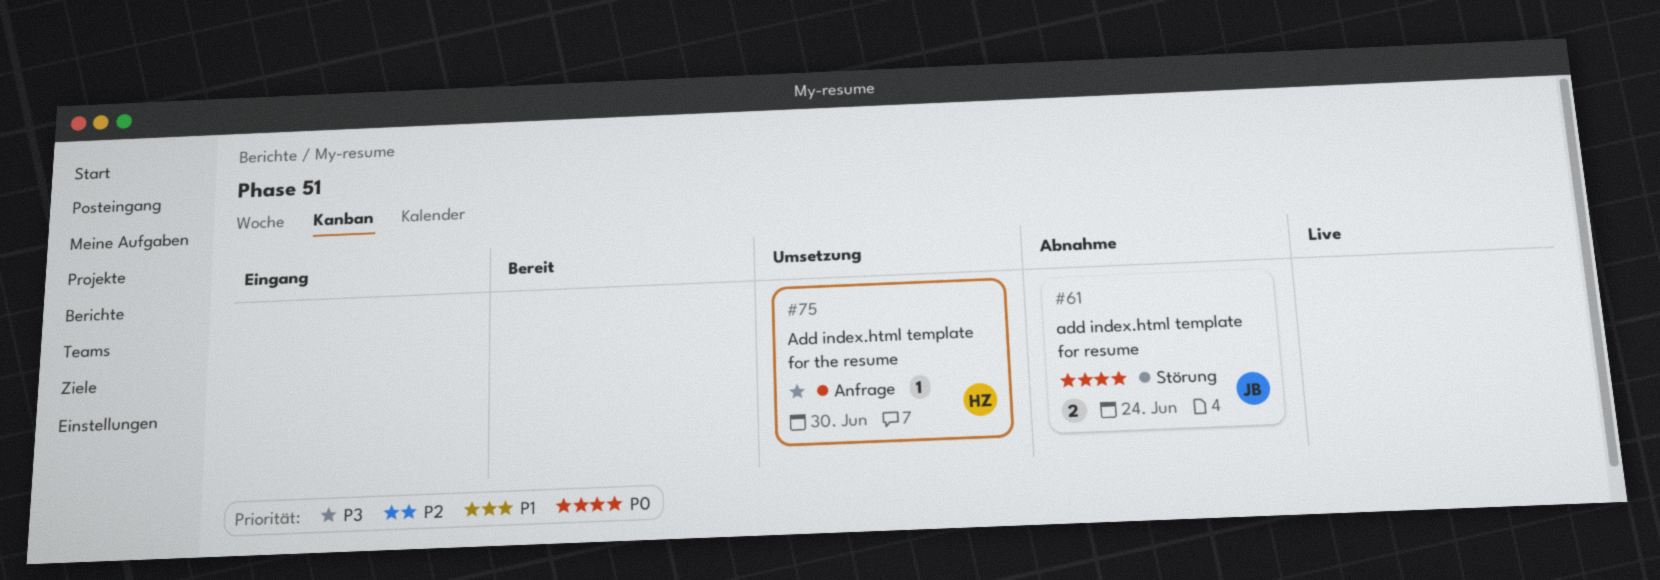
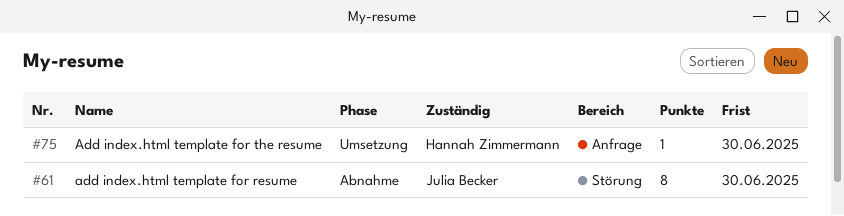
#61, estimate: 2 -> 8
#61, due: Jun 24 -> Jun 30

